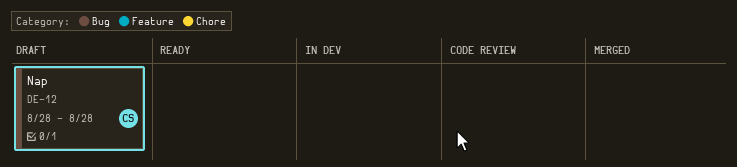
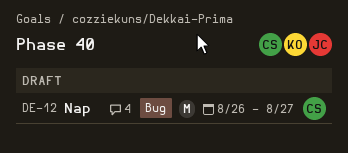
DE-12, start: Aug 28 -> Aug 26
DE-12, due: Aug 28 -> Aug 27

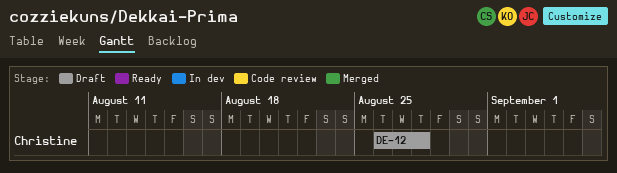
DE-12, due: Aug 27 -> Aug 28

